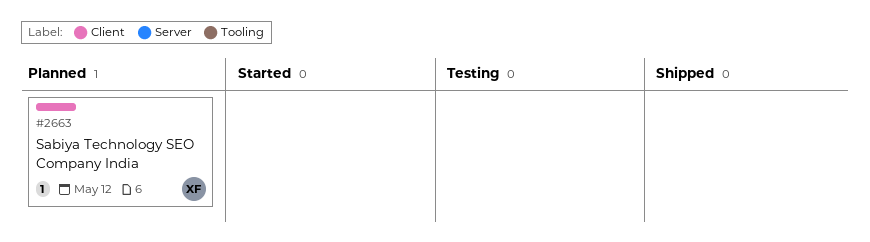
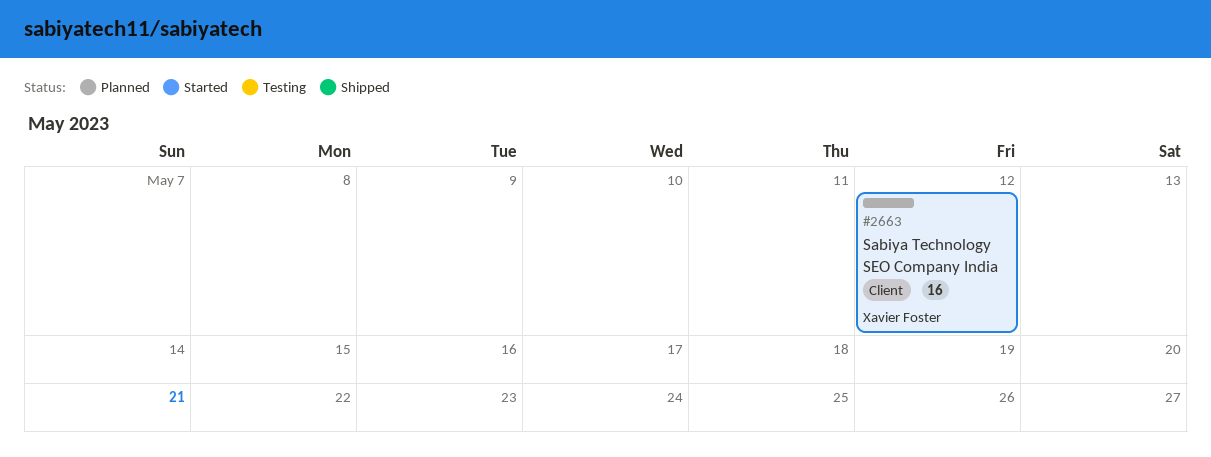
#2663, estimate: 1 -> 16

